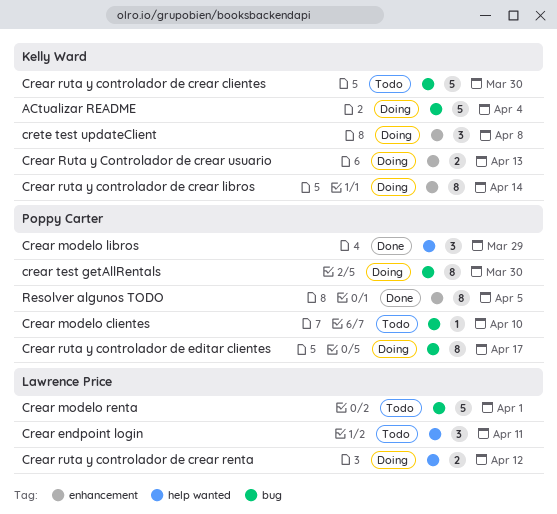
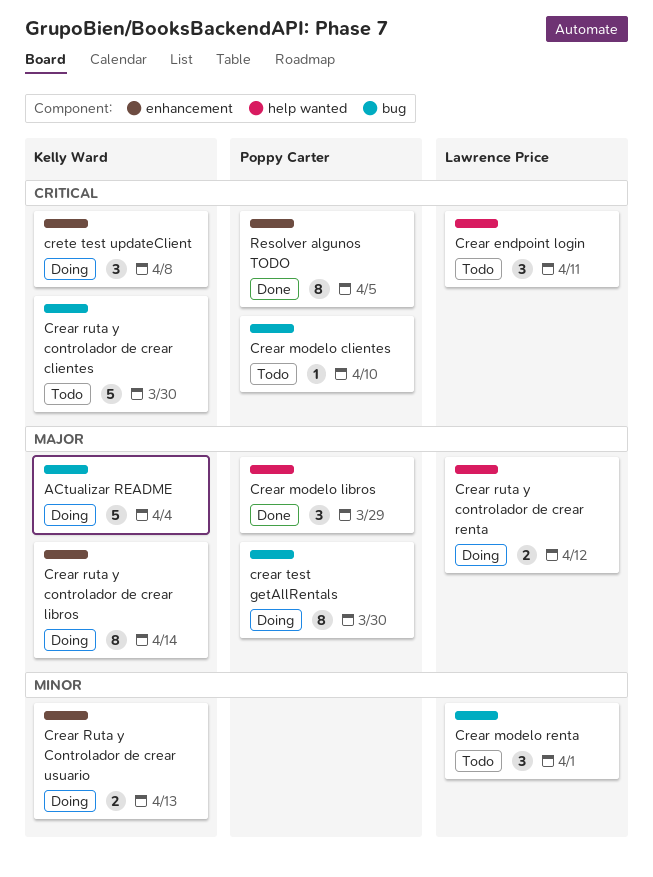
Crear modelo renta, estimate: 5 -> 3
Crear ruta y controlador de editar clientes: present -> none

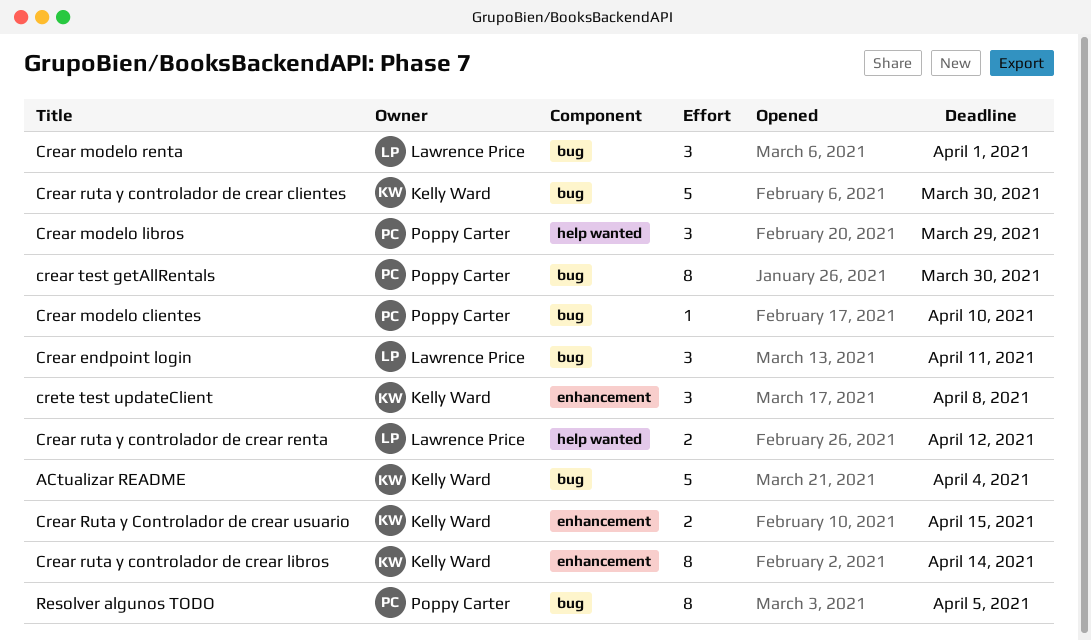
Crear endpoint login, label: help wanted -> bug
Crear Ruta y Controlador de crear usuario, due: Apr 13 -> Apr 15
Resolver algunos TODO, label: enhancement -> bug

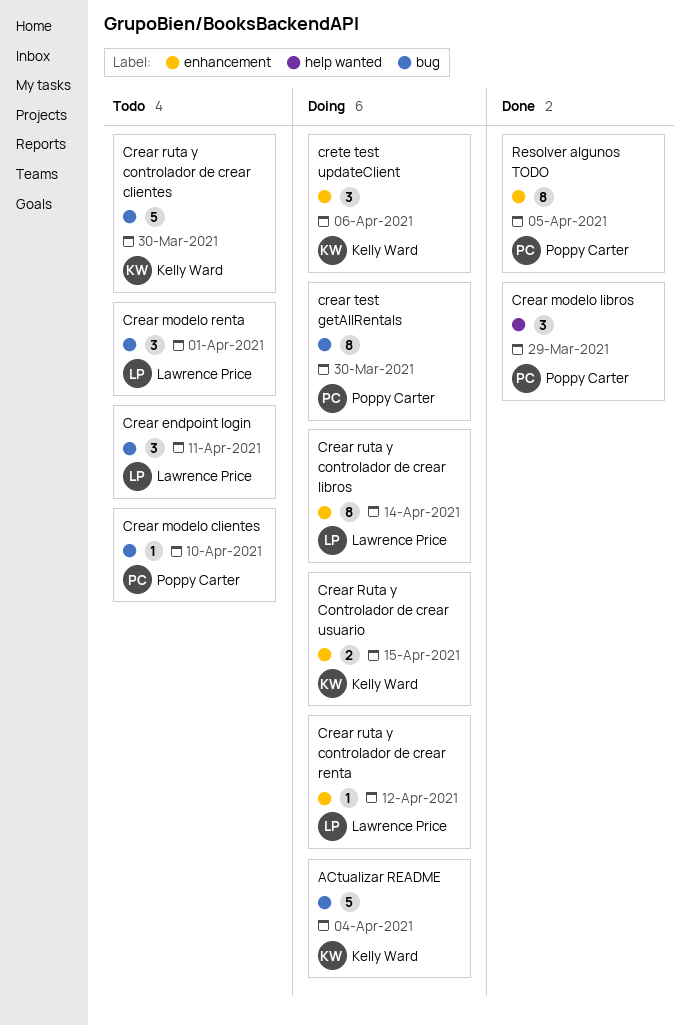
Crear ruta y controlador de crear libros, owner: Kelly Ward -> Lawrence Price
Crear ruta y controlador de crear renta, label: help wanted -> enhancement
Crear ruta y controlador de crear renta, estimate: 2 -> 1
crete test updateClient, due: Apr 8 -> Apr 6
Resolver algunos TODO, label: bug -> enhancement

